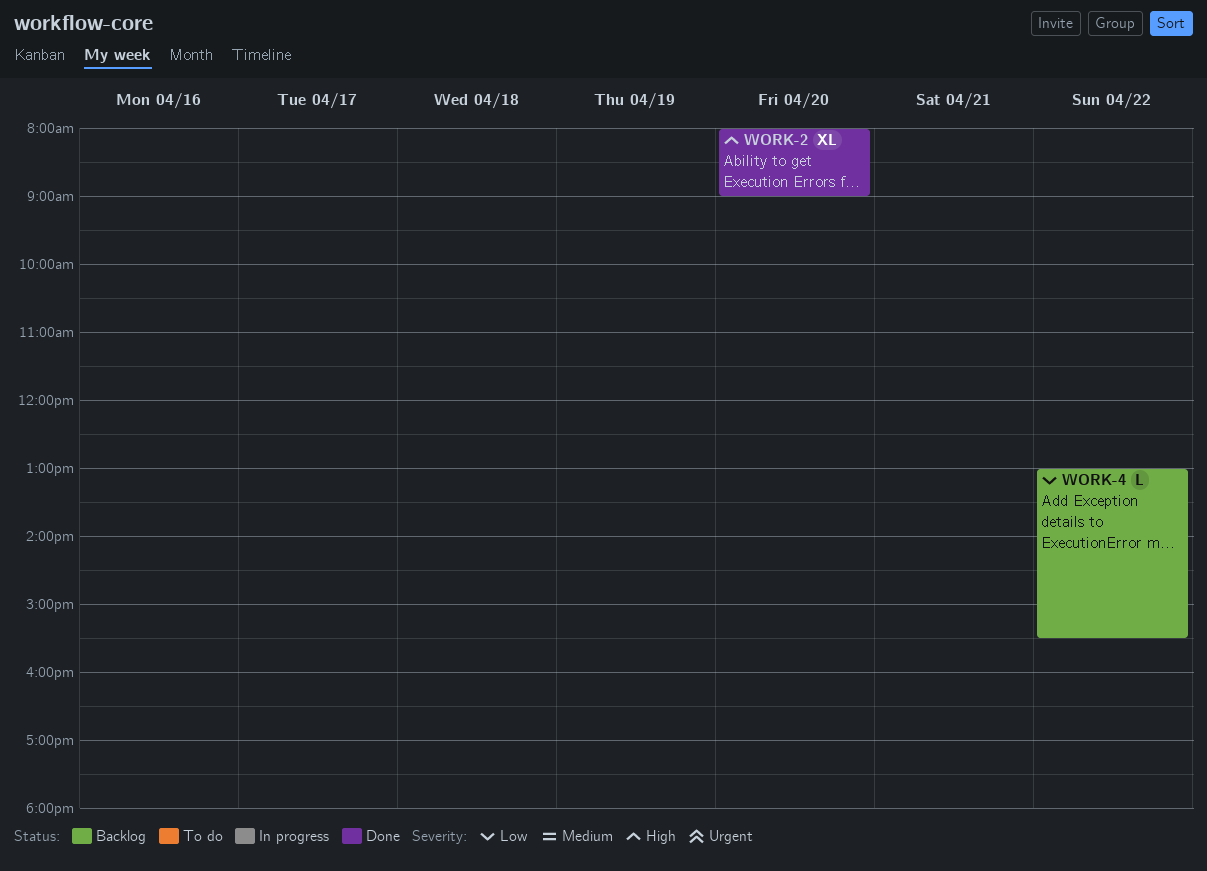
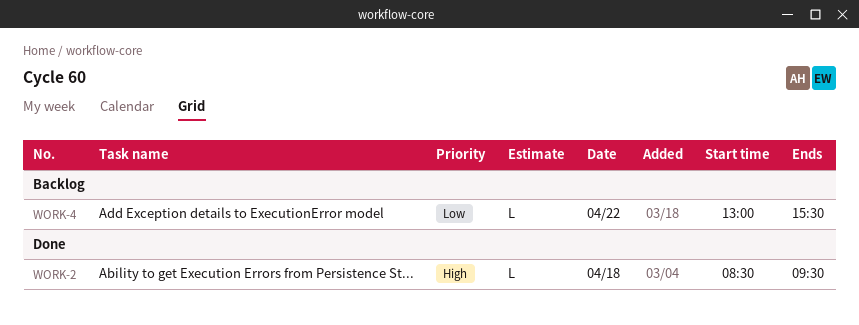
WORK-2, estimate: XL -> L
WORK-2, day: Apr 20 -> Apr 18
WORK-2, begins: 08:00 -> 08:30
WORK-2, ends: 09:00 -> 09:30

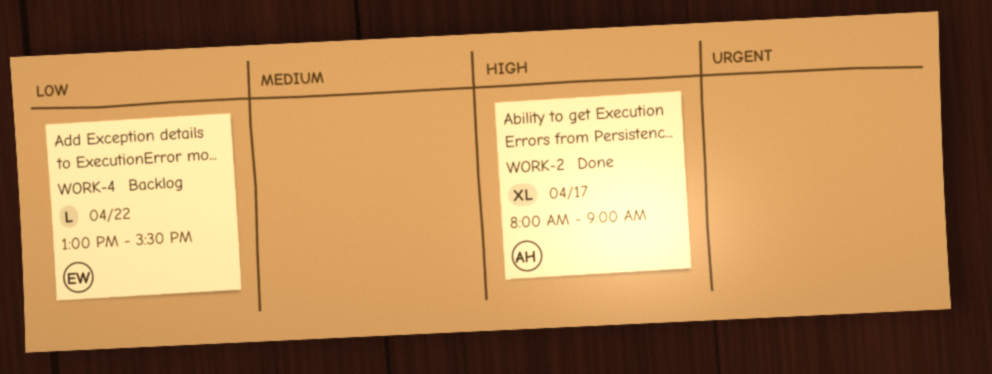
WORK-2, estimate: L -> XL
WORK-2, day: Apr 18 -> Apr 17
WORK-2, begins: 08:30 -> 08:00
WORK-2, ends: 09:30 -> 09:00

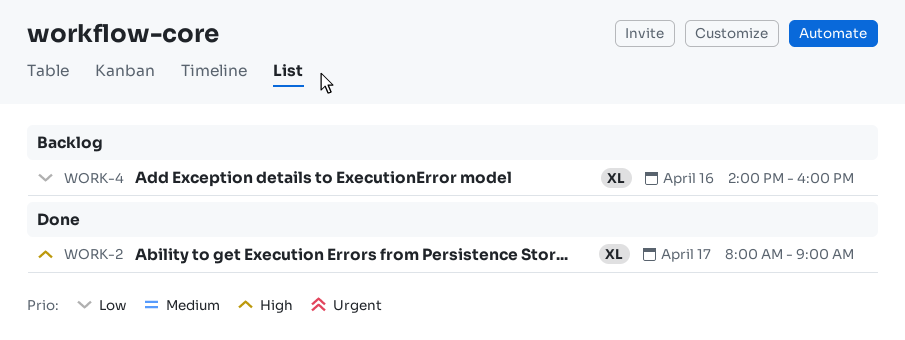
WORK-4, estimate: L -> XL
WORK-4, day: Apr 22 -> Apr 16
WORK-4, begins: 13:00 -> 14:00
WORK-4, ends: 15:30 -> 16:00

